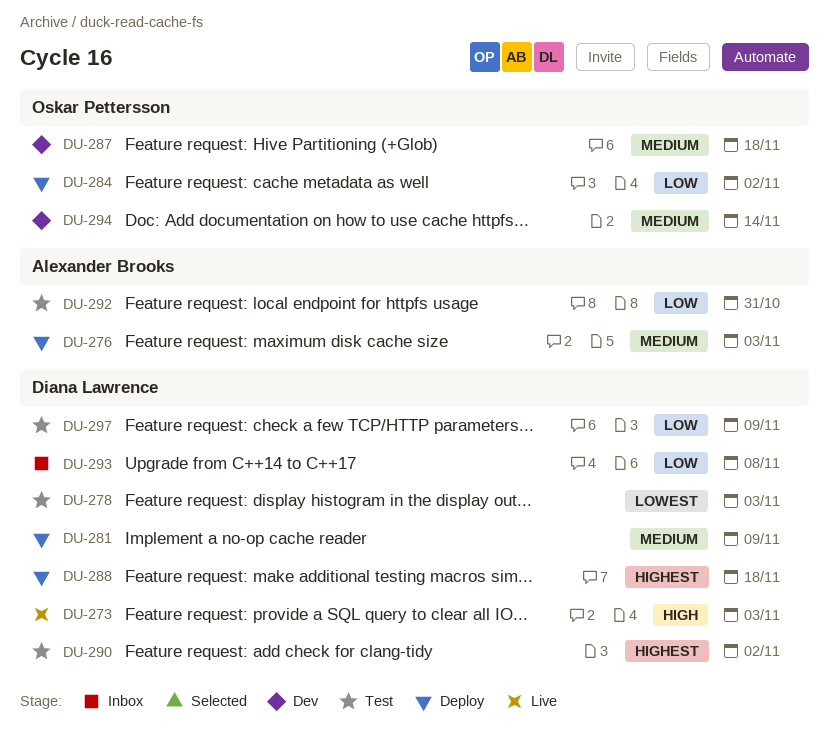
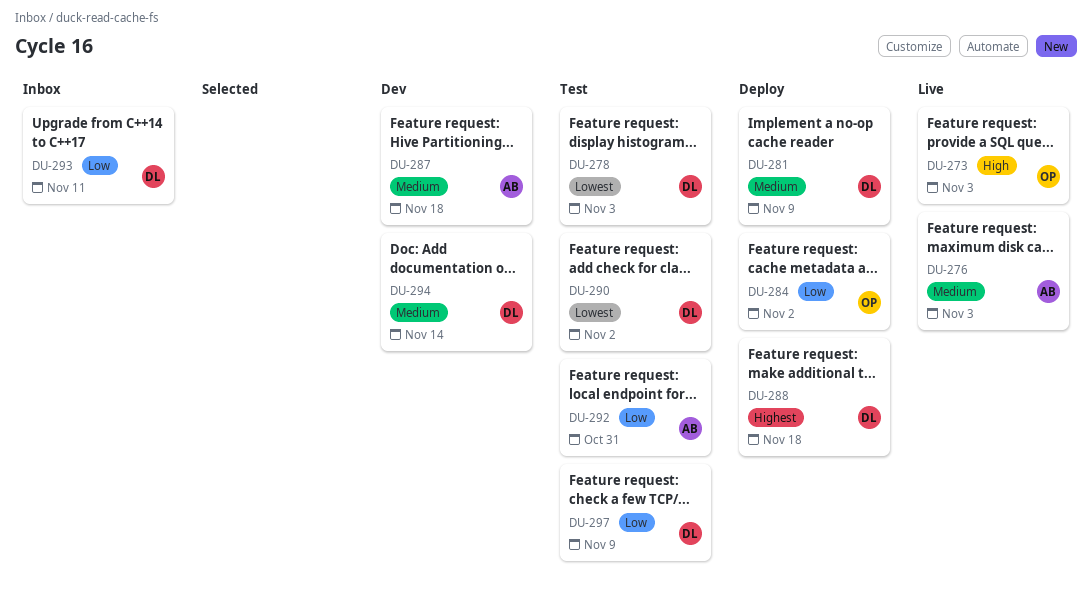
DU-273, owner: Diana Lawrence -> Oskar Pettersson
DU-276, status: Deploy -> Live
DU-287, owner: Oskar Pettersson -> Alexander Brooks
DU-290, priority: Highest -> Lowest
DU-293, due: Nov 8 -> Nov 11
DU-294, owner: Oskar Pettersson -> Diana Lawrence

